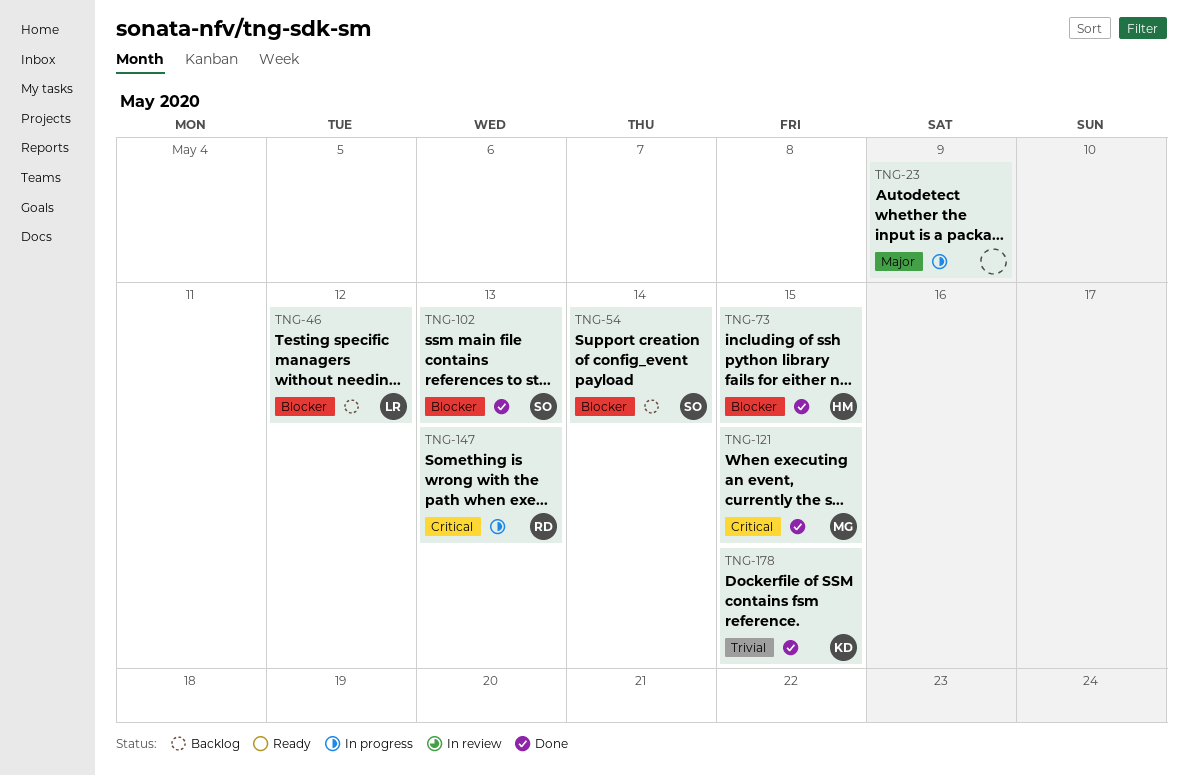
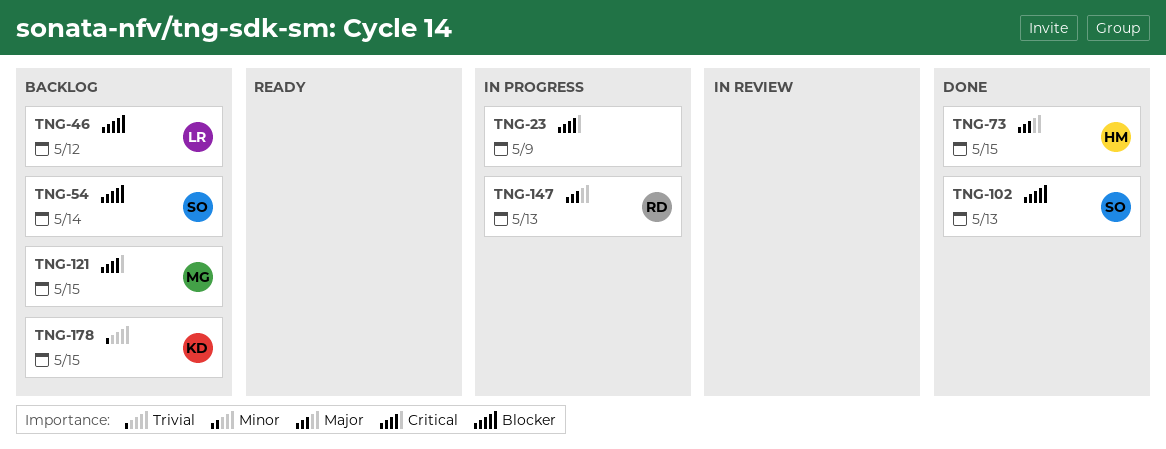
TNG-23, priority: Major -> Critical
TNG-73, priority: Blocker -> Major
TNG-121, status: Done -> Backlog
TNG-147, priority: Critical -> Major
TNG-178, status: Done -> Backlog

